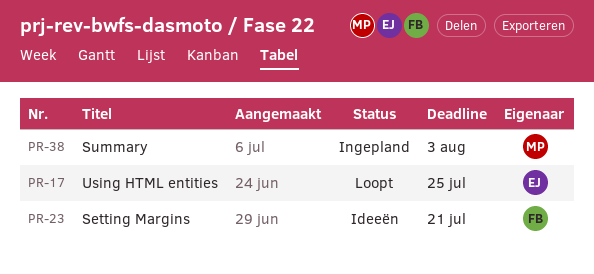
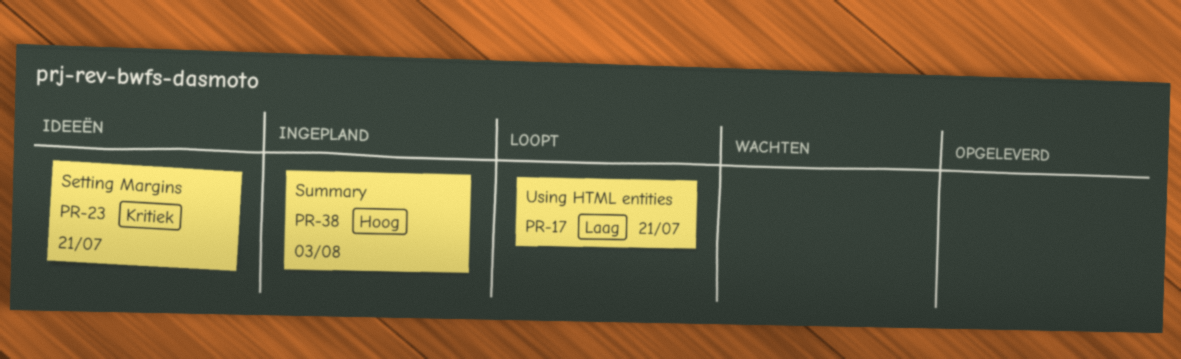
PR-17, due: Jul 25 -> Jul 21

